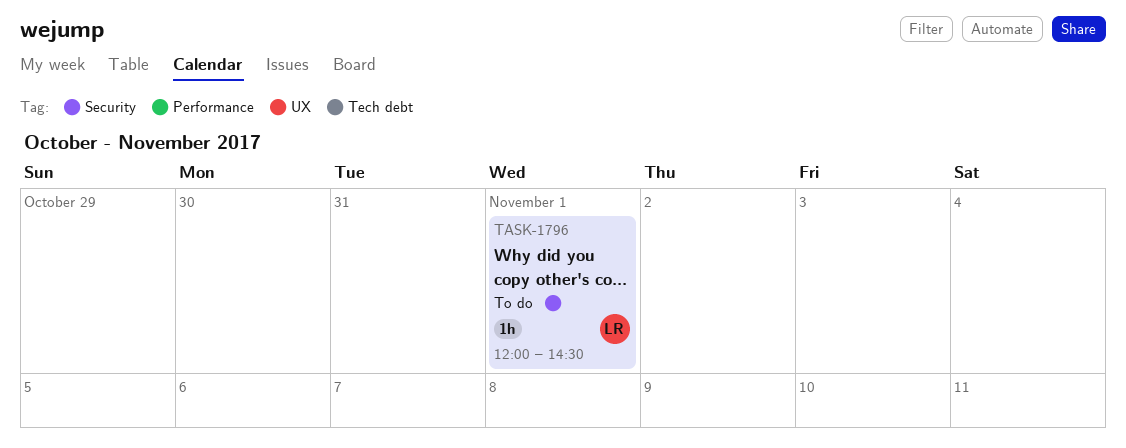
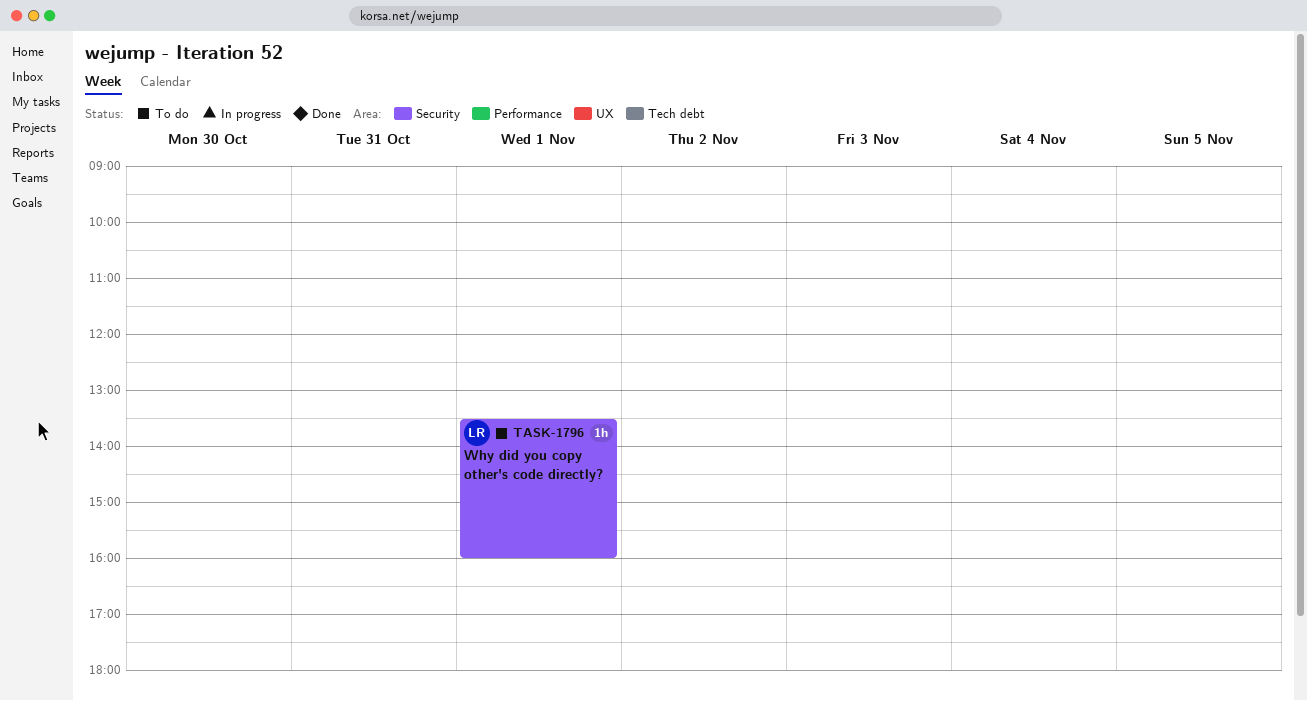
TASK-1796, begins: 12:00 -> 13:30
TASK-1796, ends: 14:30 -> 16:00

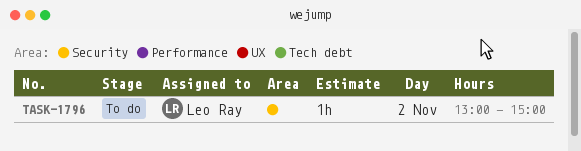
TASK-1796, day: Nov 1 -> Nov 2
TASK-1796, begins: 13:30 -> 13:00
TASK-1796, ends: 16:00 -> 15:00

